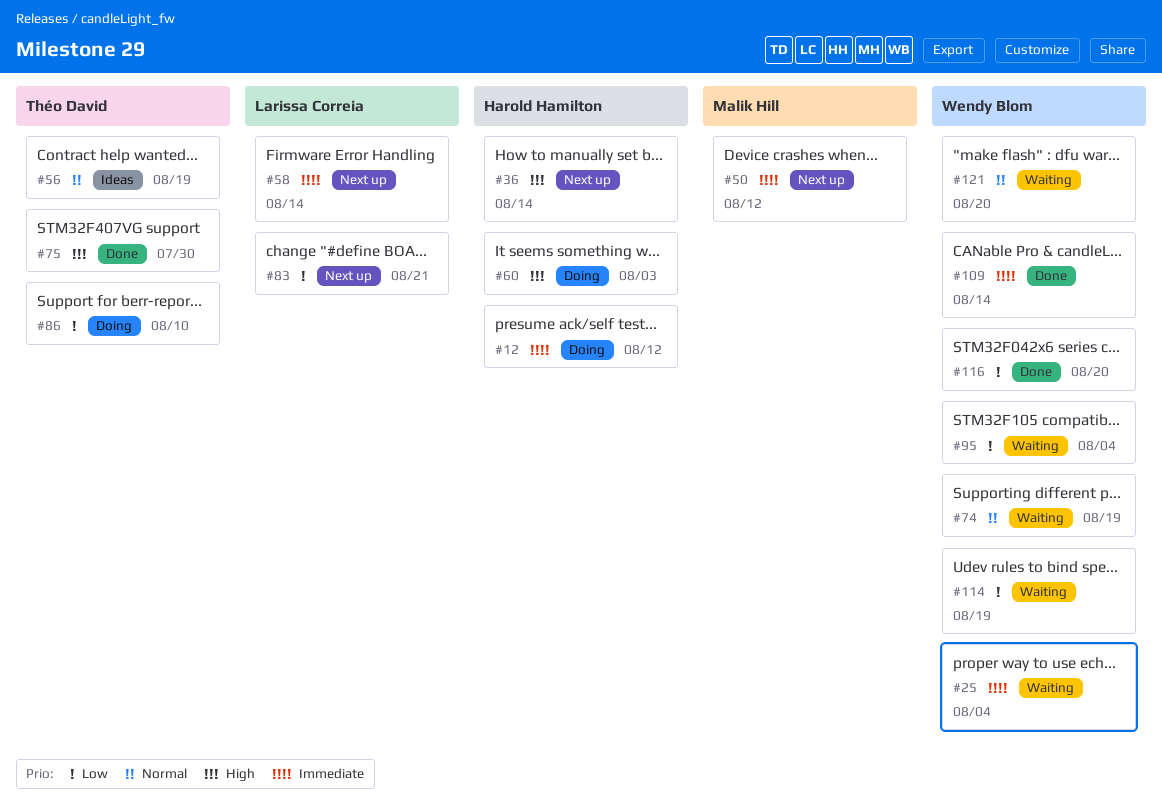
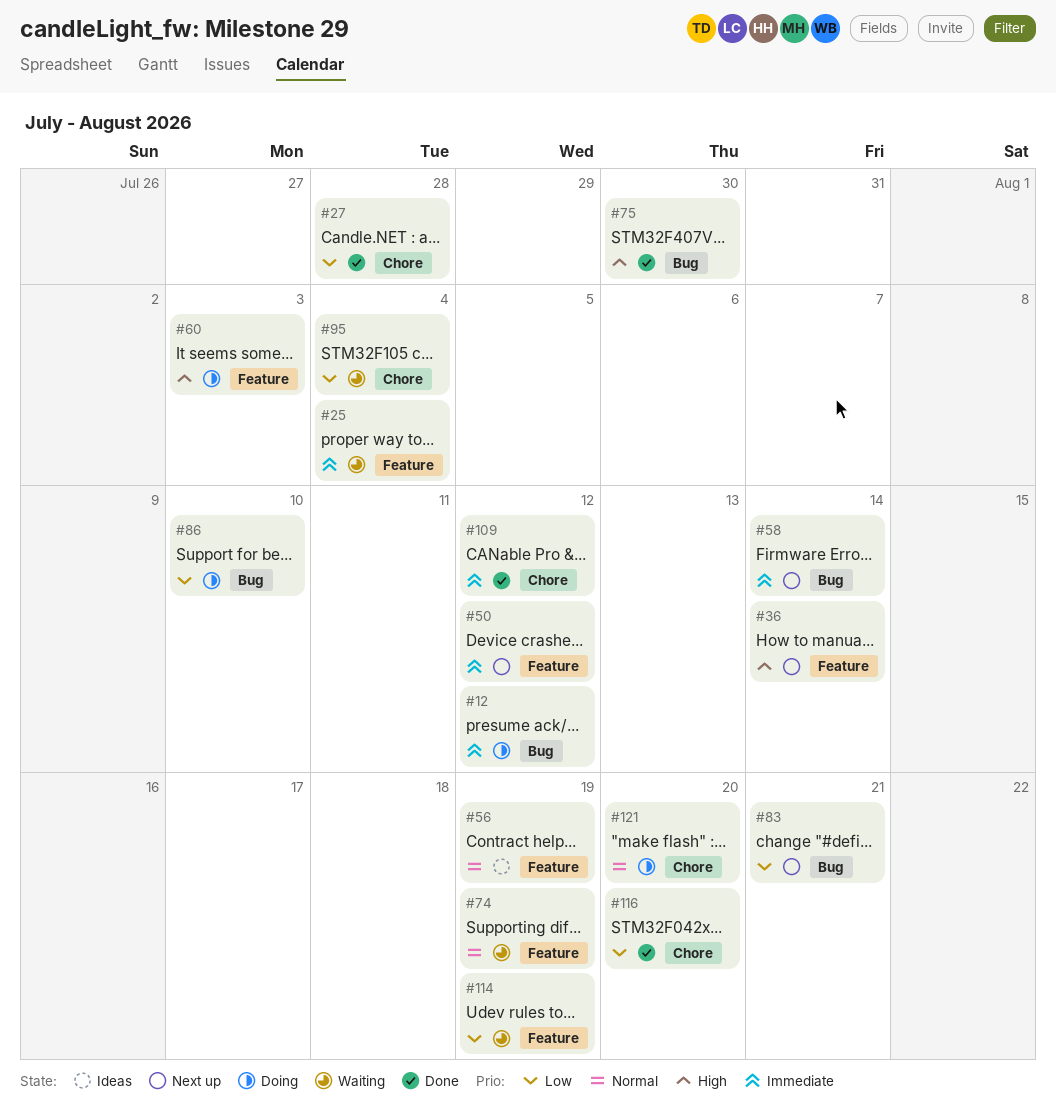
#27: none -> present
#109, due: Aug 14 -> Aug 12
#121, status: Waiting -> Doing

